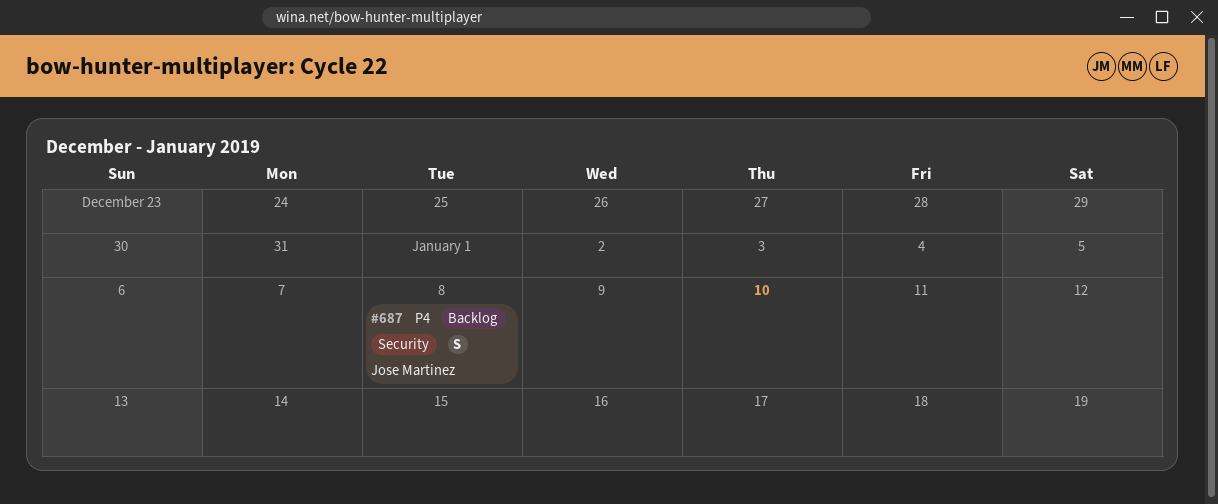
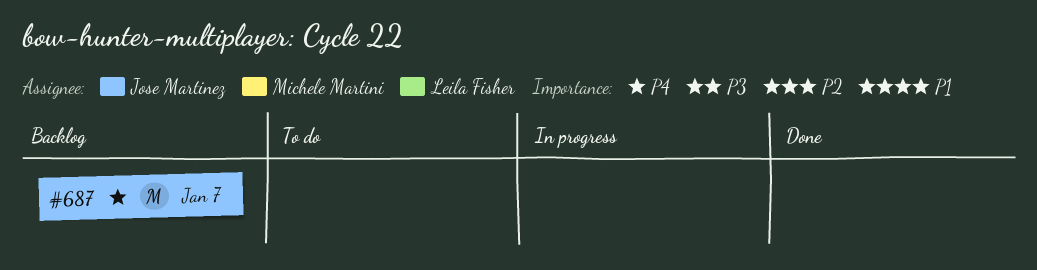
#687, estimate: S -> M
#687, due: Jan 8 -> Jan 7

